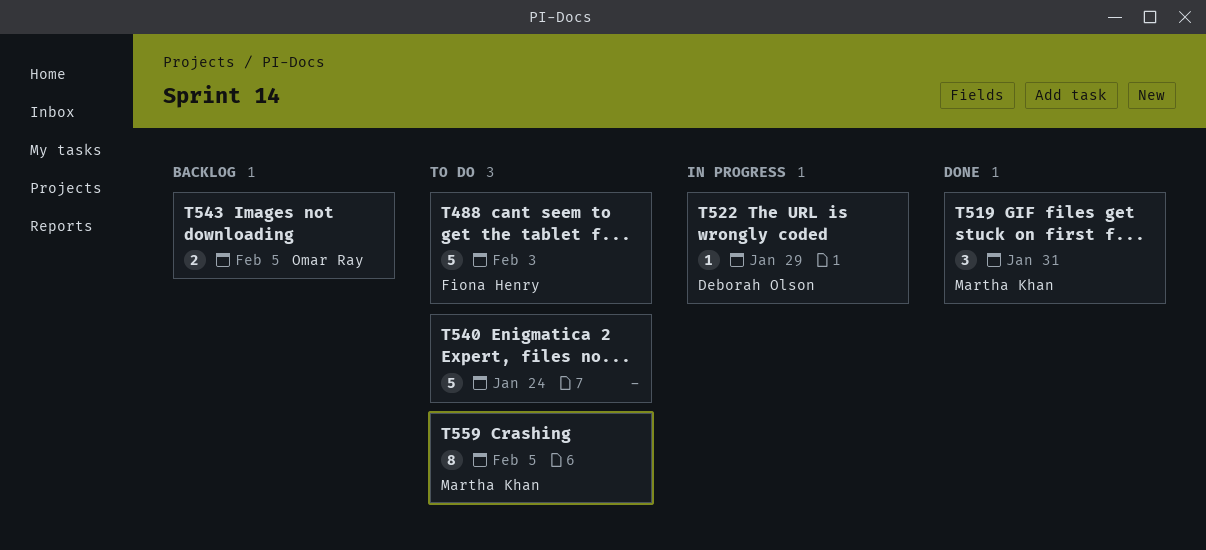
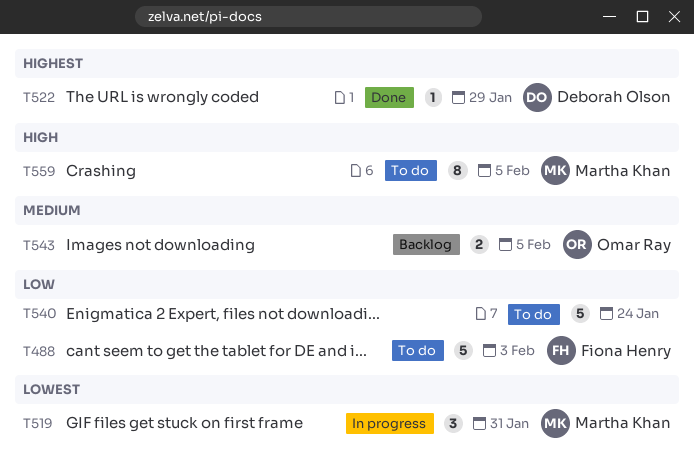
T519, status: Done -> In progress
T522, status: In progress -> Done

